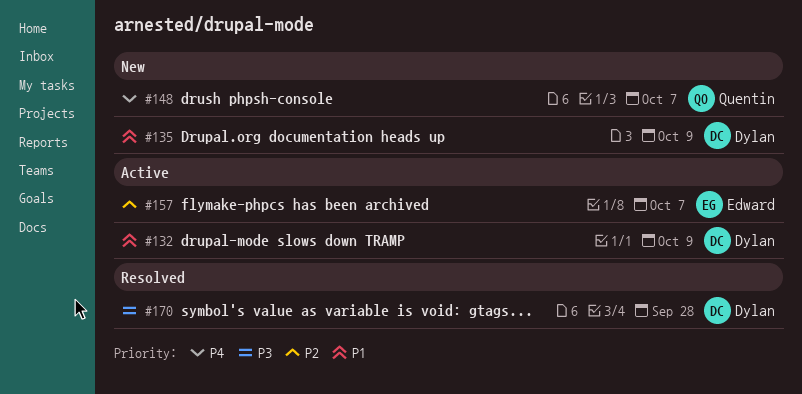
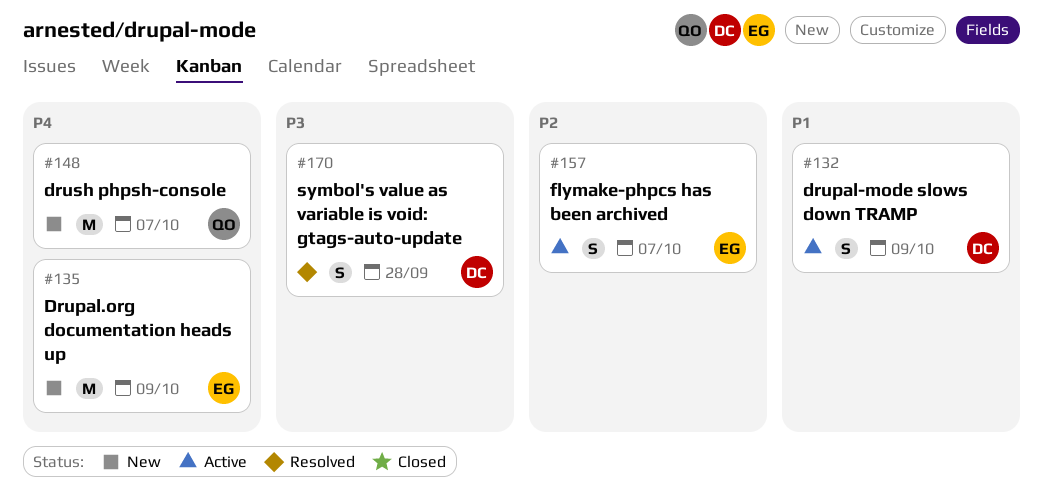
#135, owner: Dylan -> Edward
#135, priority: P1 -> P4

